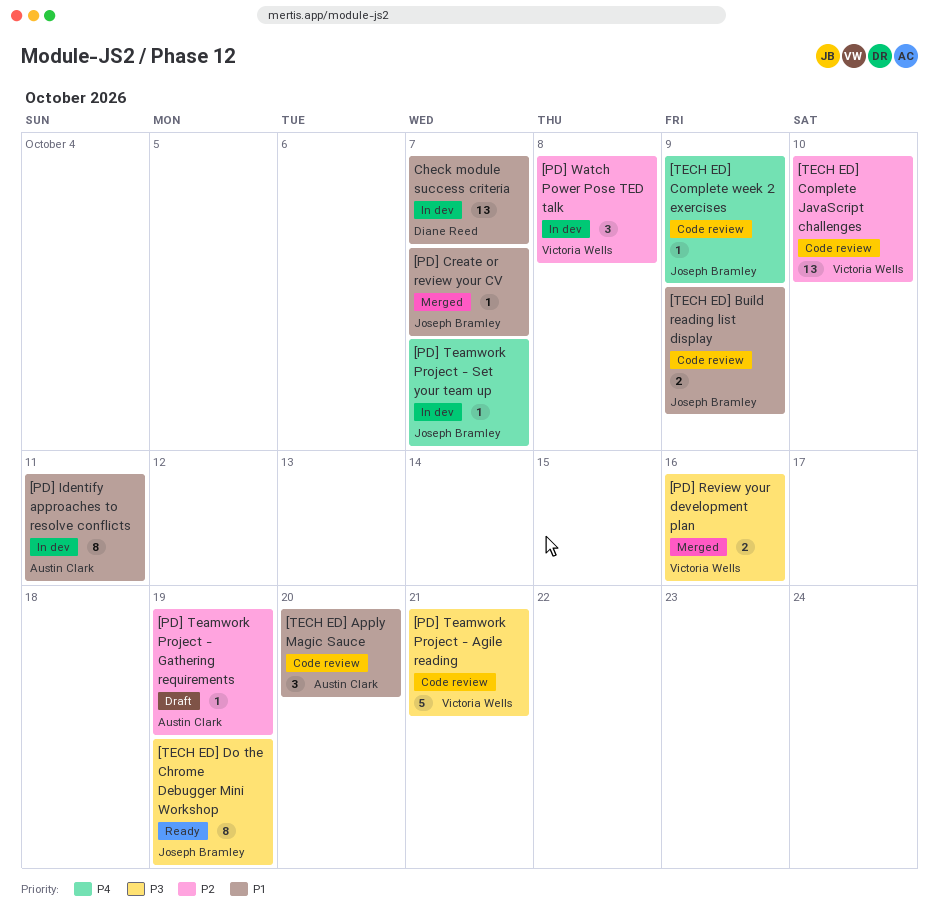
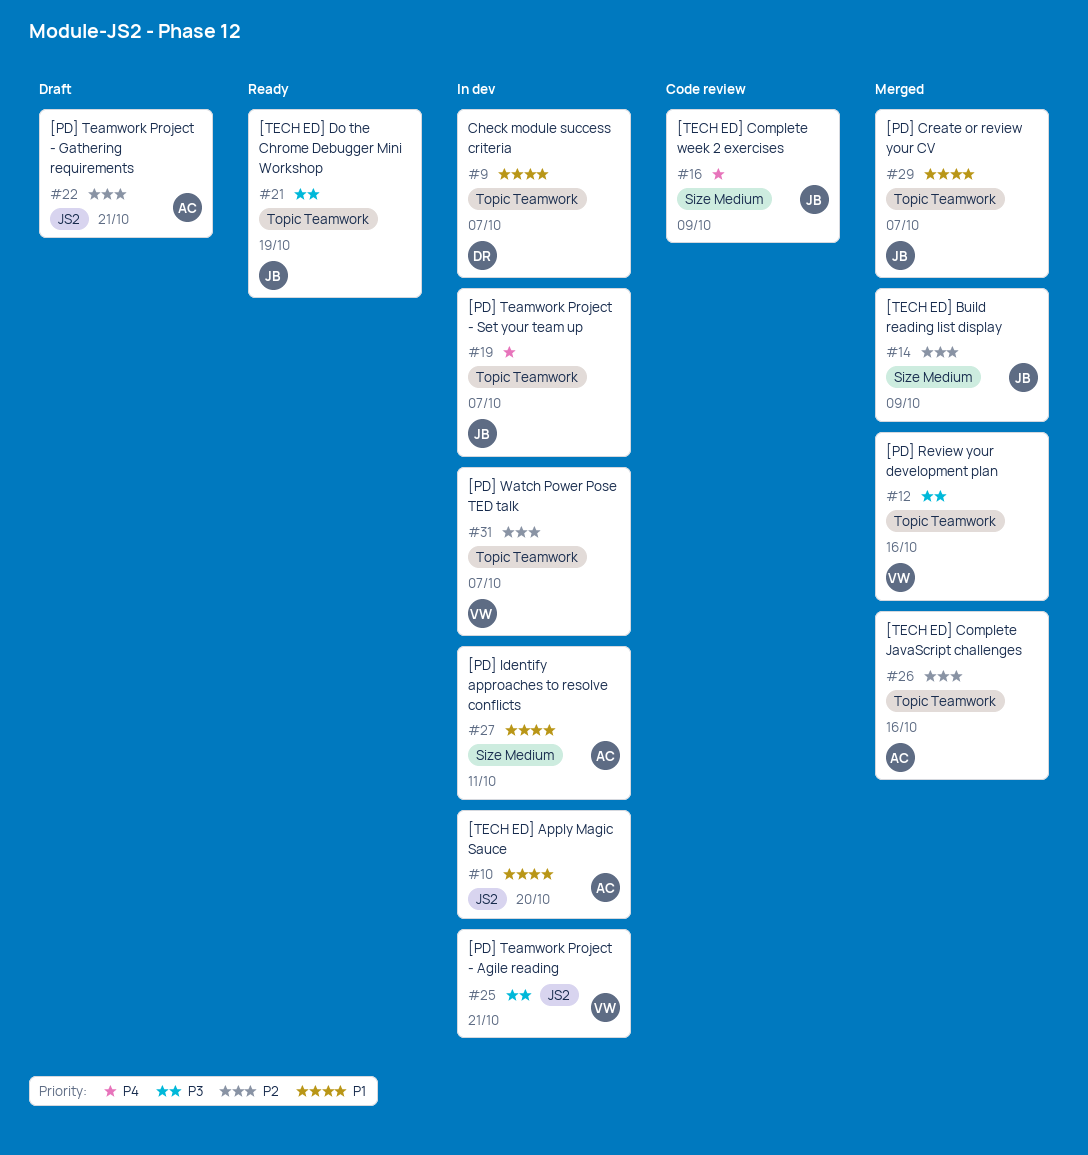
[PD] Teamwork Project - Agile reading, status: Code review -> In dev
[PD] Teamwork Project - Gathering requirements, due: Oct 19 -> Oct 21
[PD] Watch Power Pose TED talk, due: Oct 8 -> Oct 7
[TECH ED] Apply Magic Sauce, status: Code review -> In dev
[TECH ED] Build reading list display, status: Code review -> Merged
[TECH ED] Build reading list display, priority: P1 -> P2
[TECH ED] Complete JavaScript challenges, status: Code review -> Merged
[TECH ED] Complete JavaScript challenges, owner: Victoria Wells -> Austin Clark
[TECH ED] Complete JavaScript challenges, due: Oct 10 -> Oct 16

